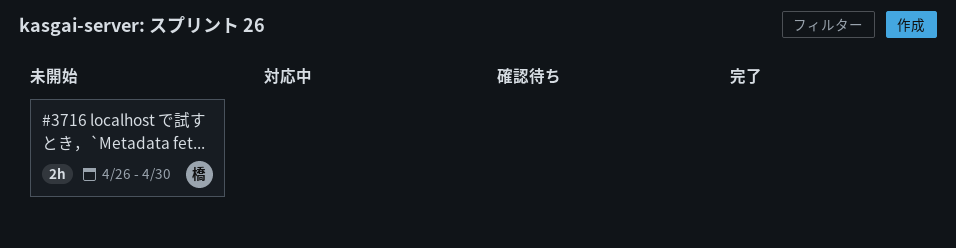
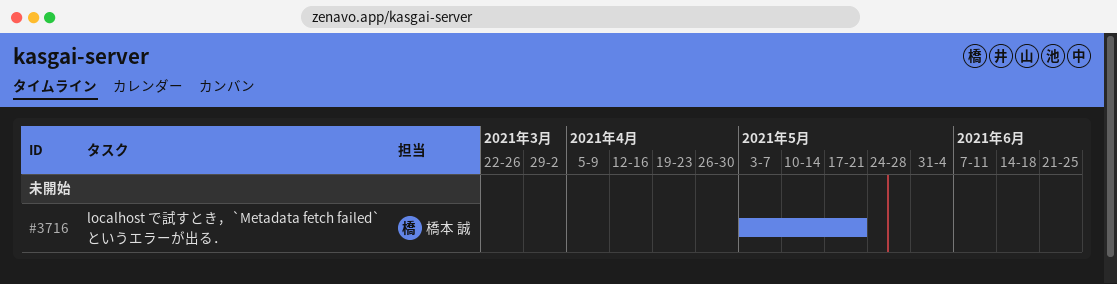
#3716, start: Apr 26 -> May 3
#3716, due: Apr 30 -> May 21

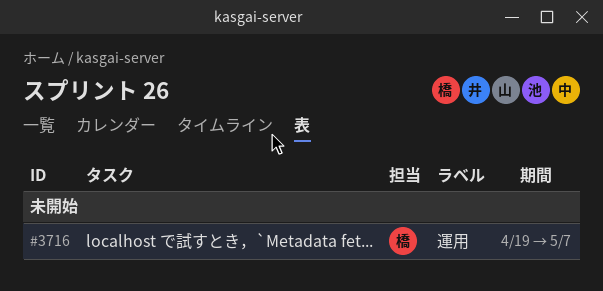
#3716, start: May 3 -> Apr 19
#3716, due: May 21 -> May 7

